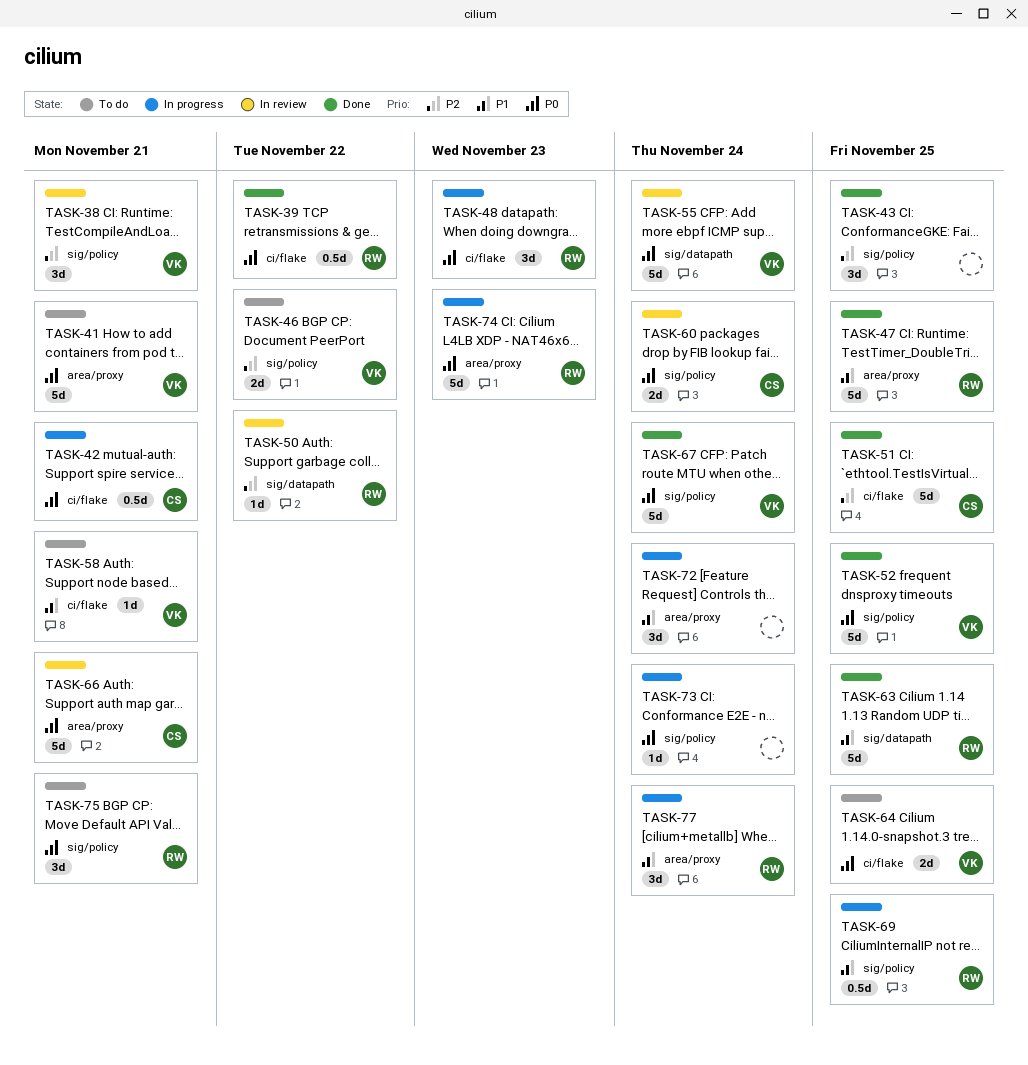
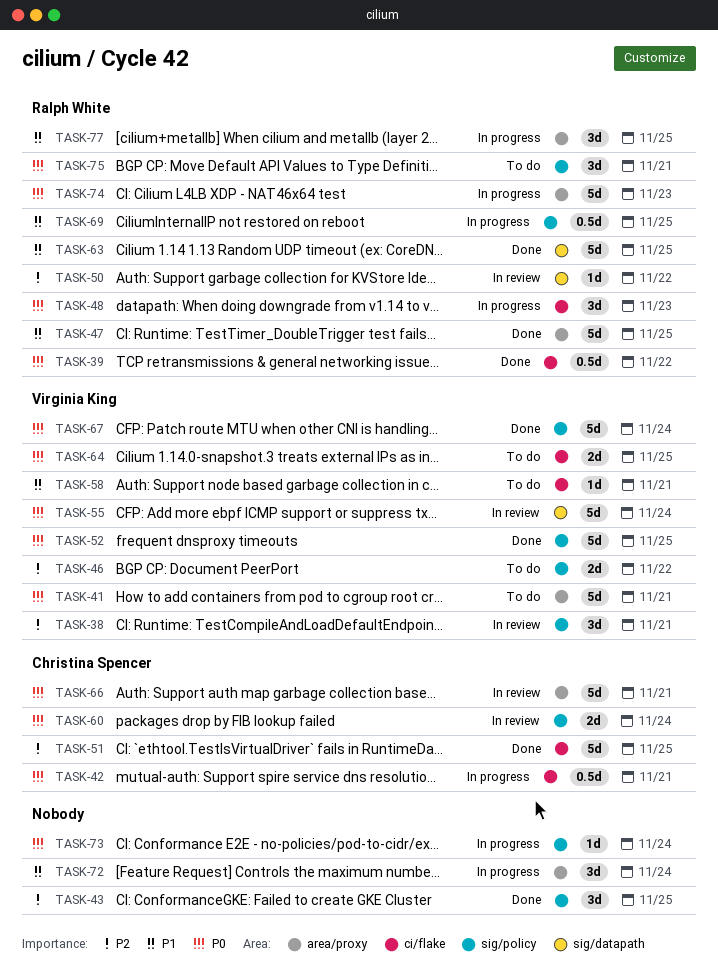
TASK-77, due: Nov 24 -> Nov 25

